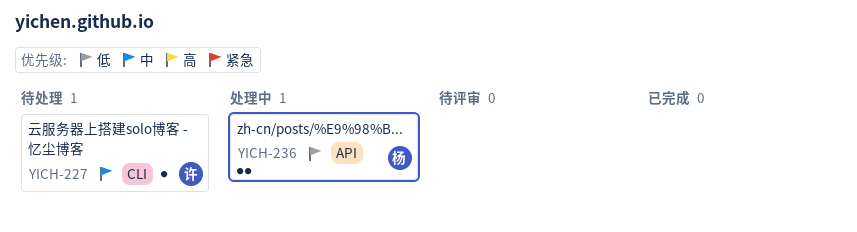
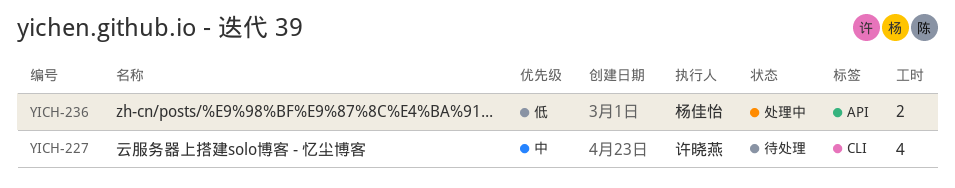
YICH-227, estimate: 1 -> 4

